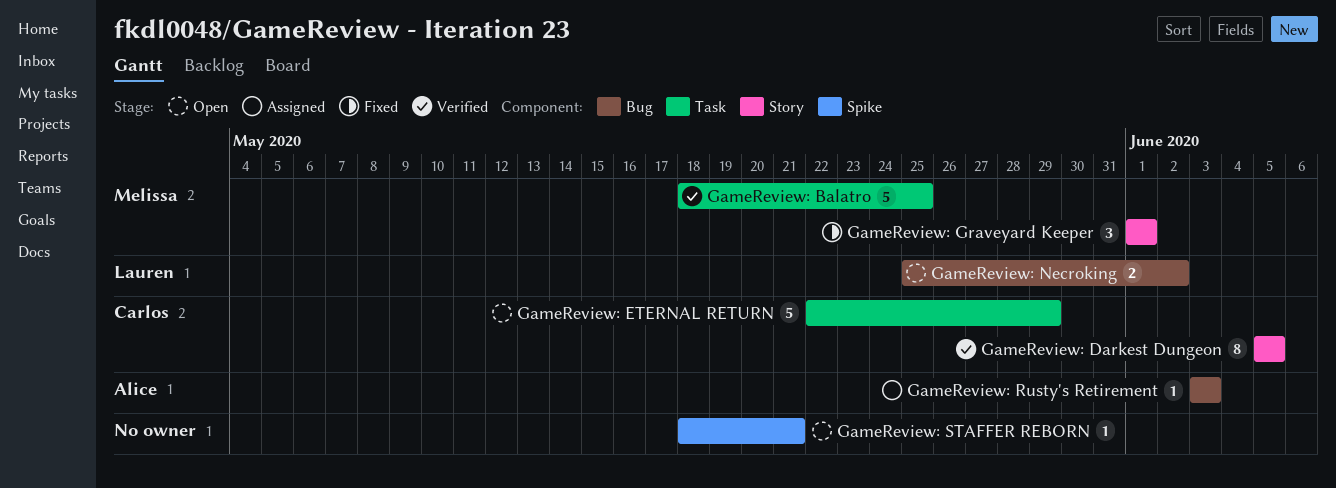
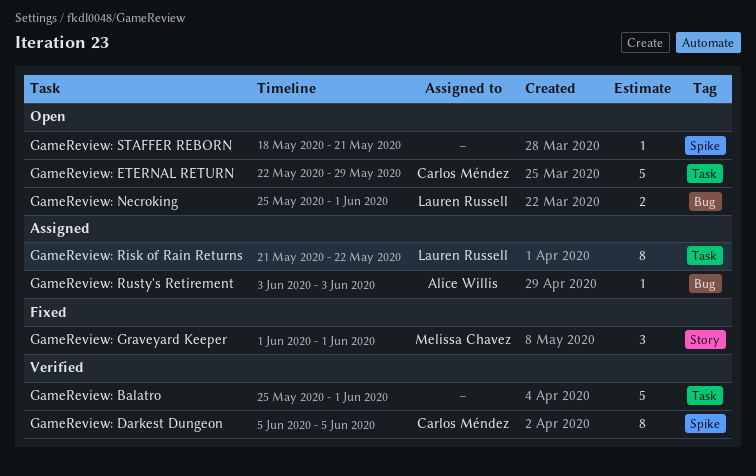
GameReview: Balatro, owner: Melissa Chavez -> none
GameReview: Balatro, start: May 18 -> May 25
GameReview: Balatro, due: May 25 -> Jun 1
GameReview: Darkest Dungeon, label: Story -> Spike
GameReview: Necroking, due: Jun 2 -> Jun 1
GameReview: Risk of Rain Returns: none -> present

